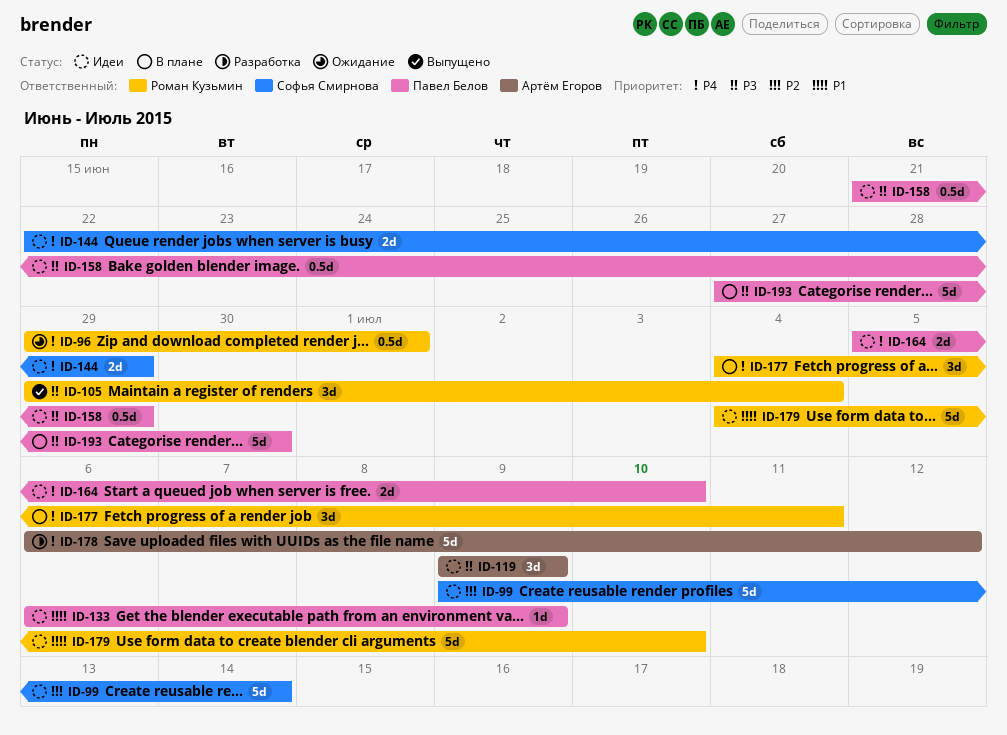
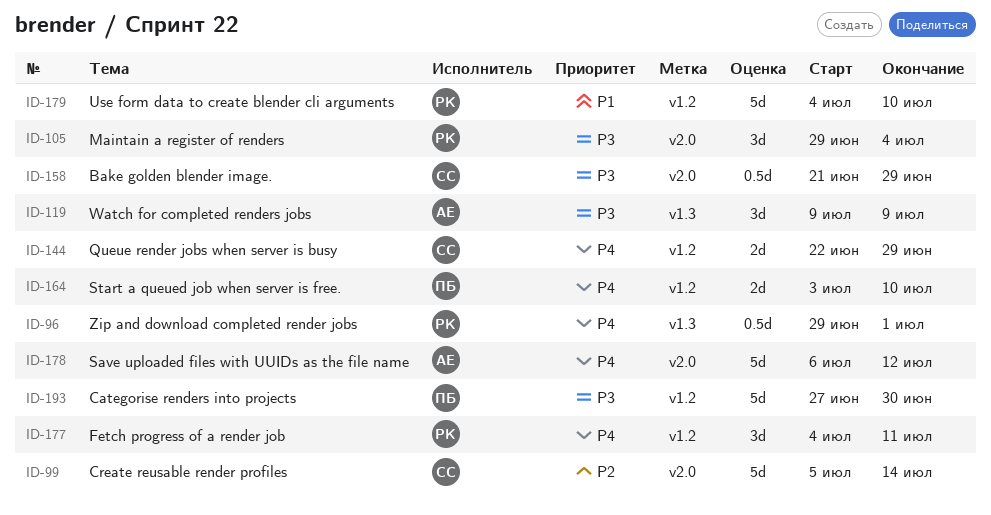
ID-99, start: Jul 9 -> Jul 5
ID-133: present -> none
ID-158, owner: Павел Белов -> Софья Смирнова
ID-164, start: Jul 5 -> Jul 3

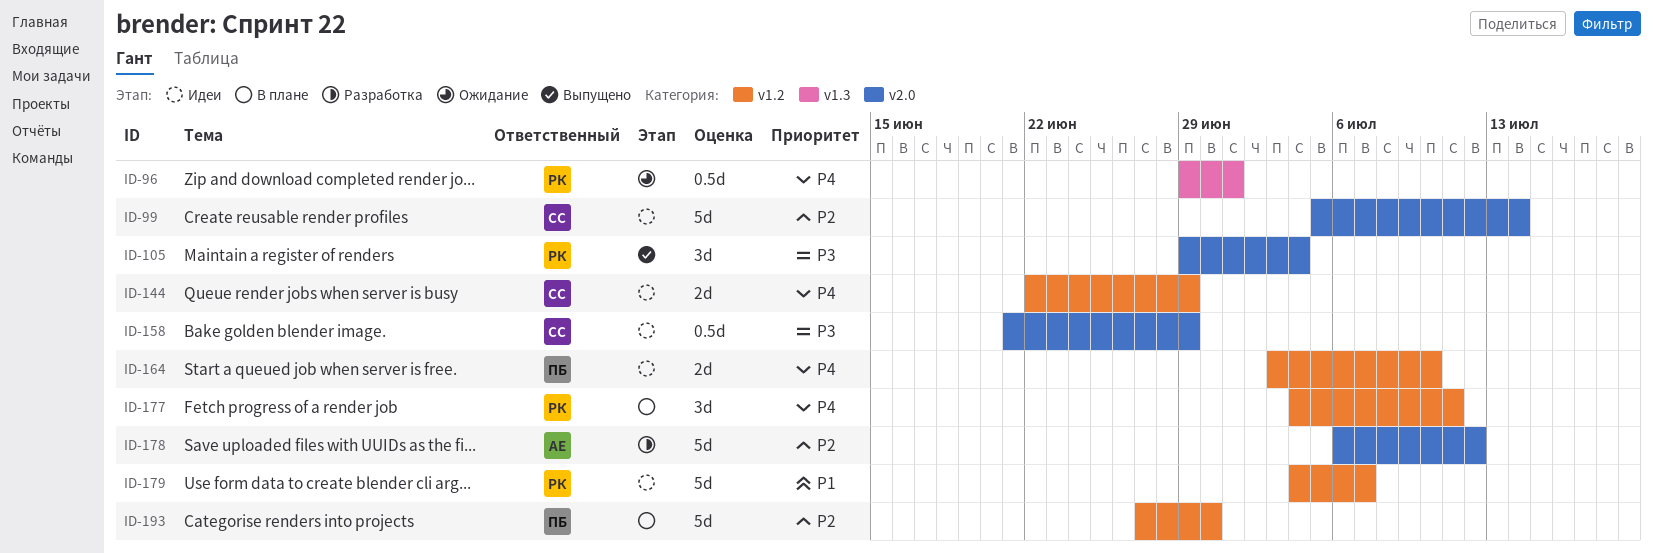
ID-119: present -> none
ID-178, priority: P4 -> P2
ID-179, due: Jul 10 -> Jul 7
ID-193, priority: P3 -> P2

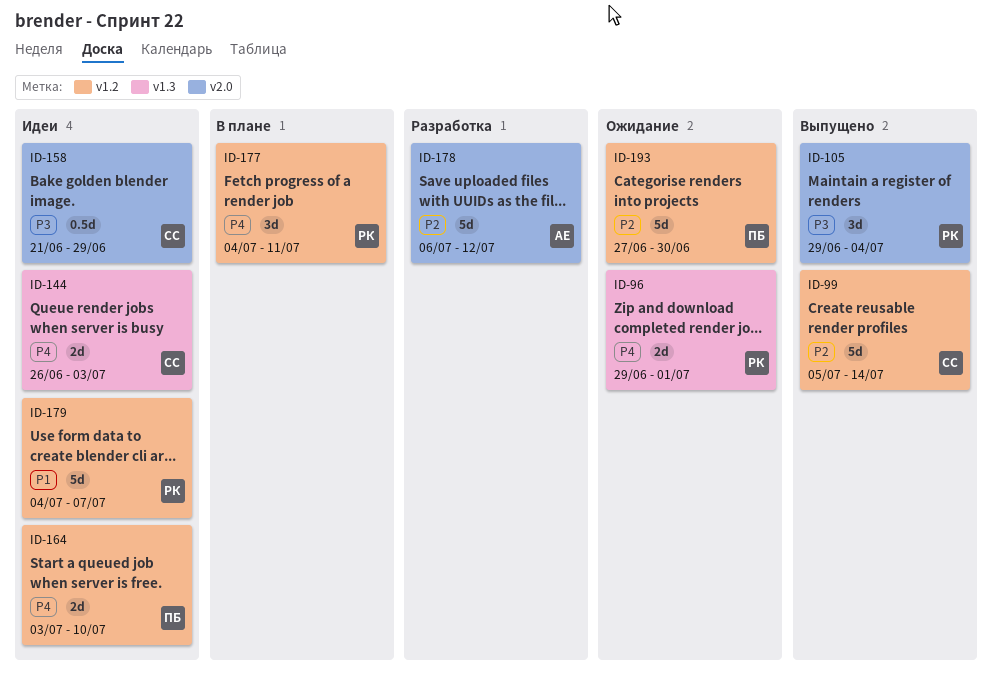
ID-96, estimate: 0.5d -> 2d
ID-99, status: Идеи -> Выпущено
ID-99, label: v2.0 -> v1.2
ID-144, label: v1.2 -> v1.3
ID-144, start: Jun 22 -> Jun 26
ID-144, due: Jun 29 -> Jul 3
ID-193, status: В плане -> Ожидание

